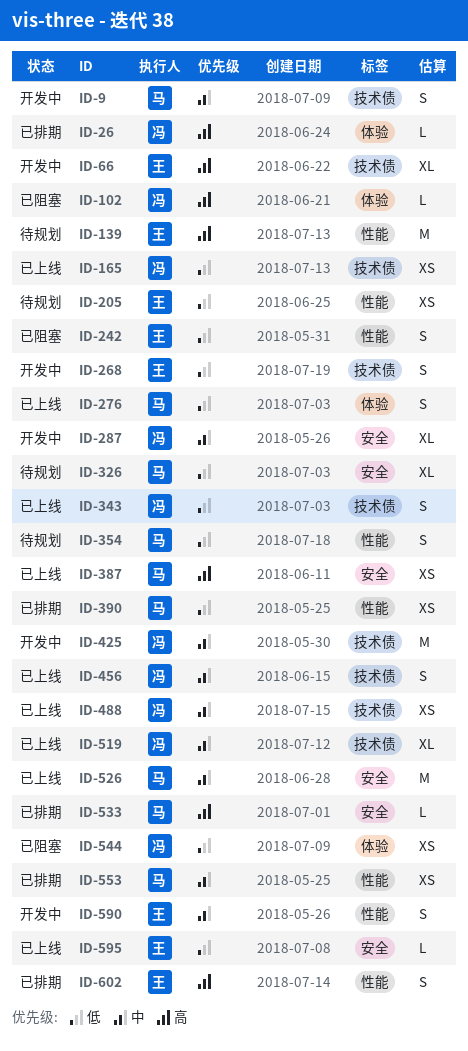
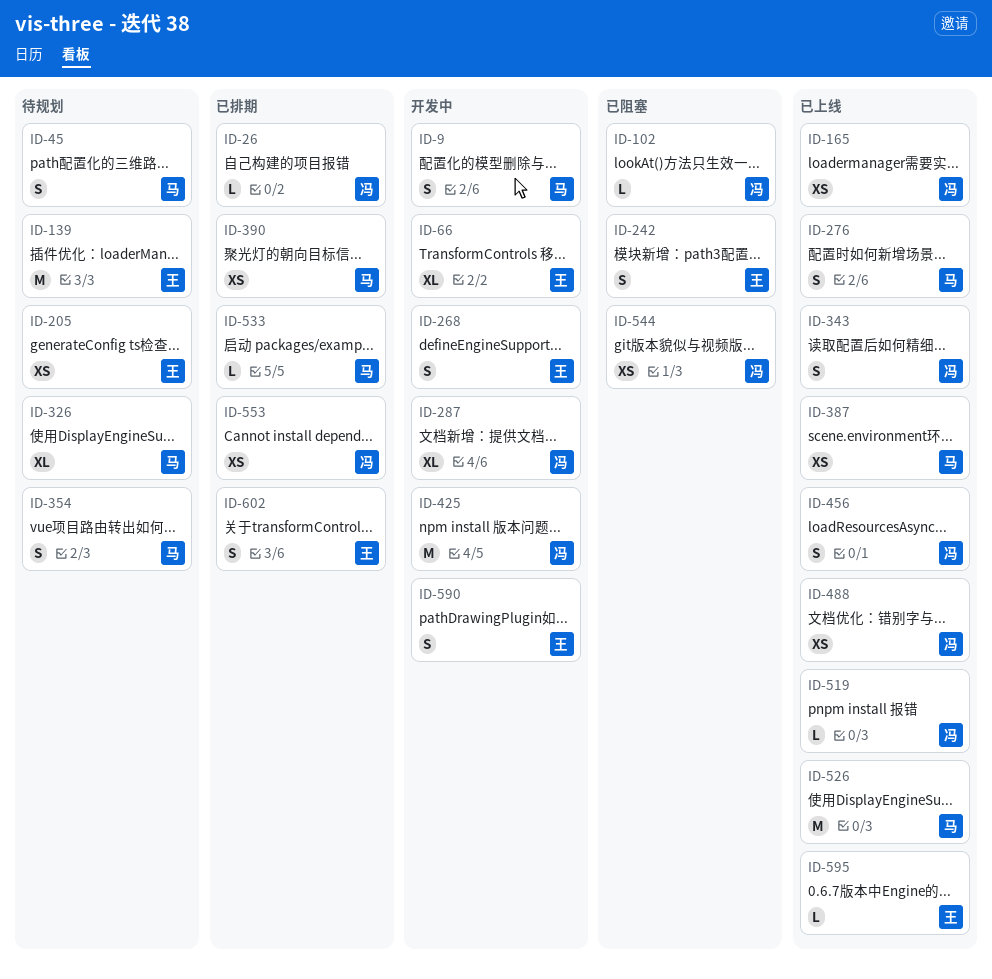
ID-45: none -> present
ID-519, estimate: XL -> L
ID-553, owner: 马 -> 冯

